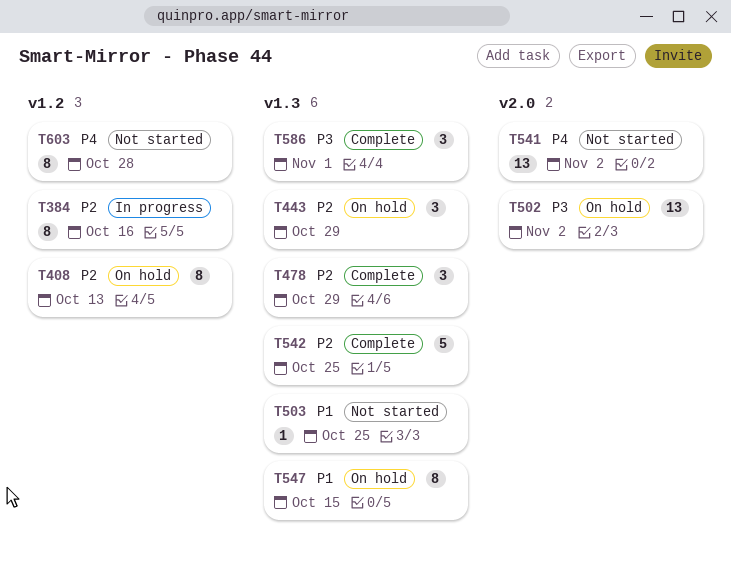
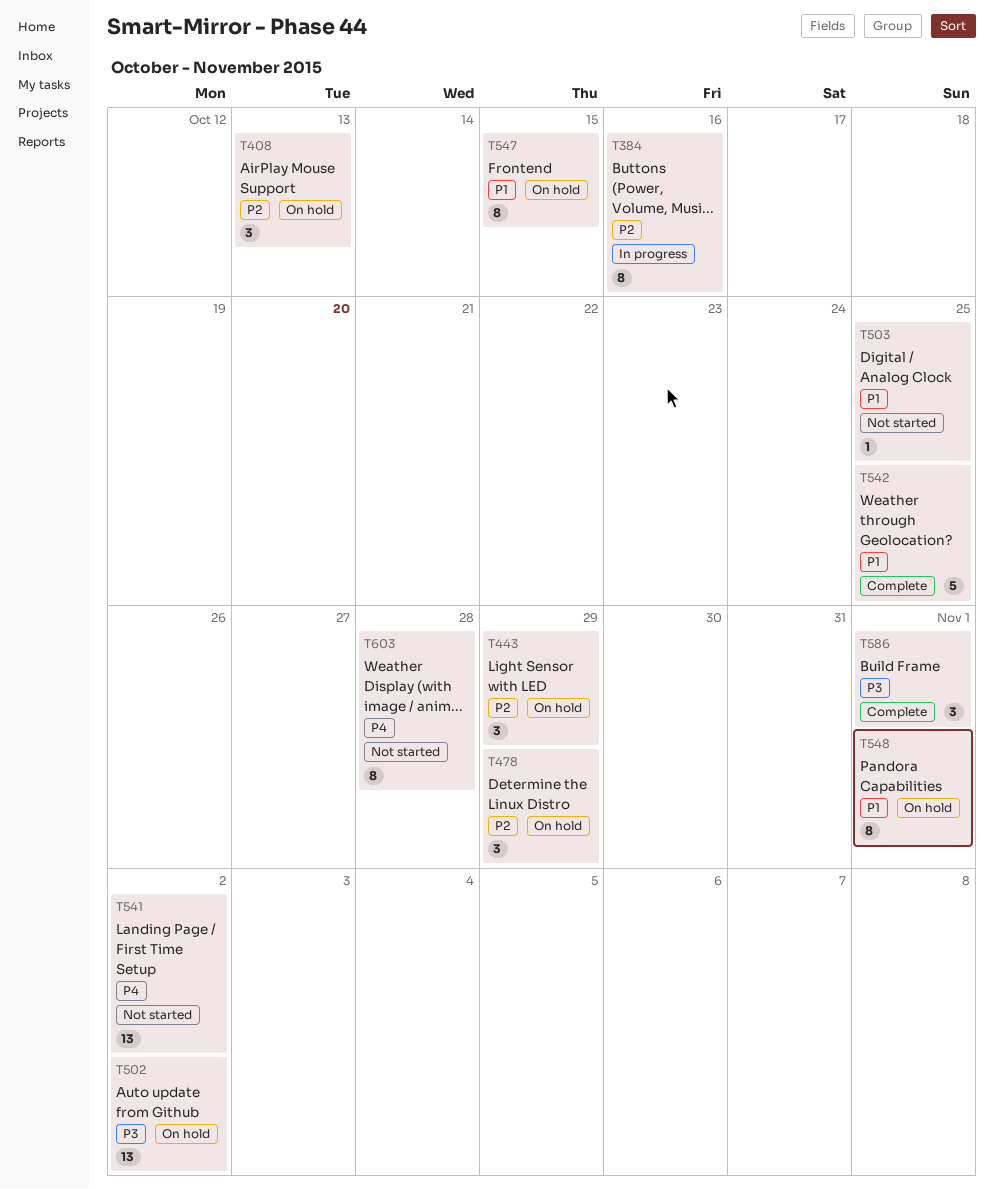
T408, estimate: 8 -> 3
T478, status: Complete -> On hold
T542, priority: P2 -> P1
T548: none -> present

